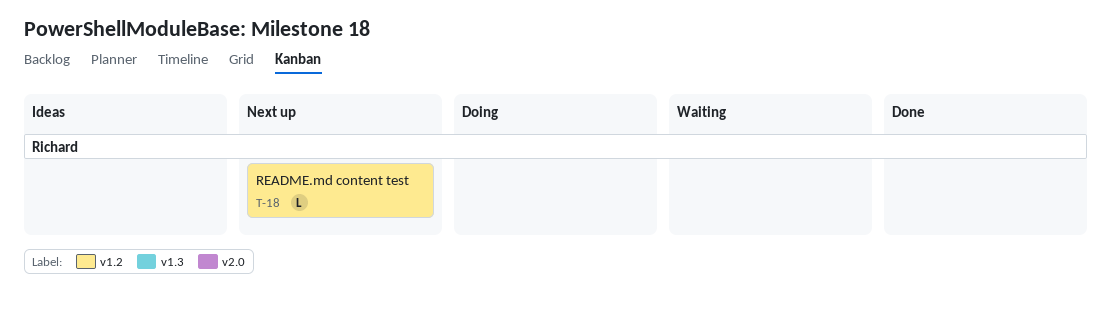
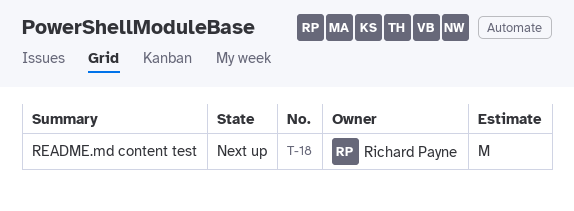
T-18, estimate: L -> M

